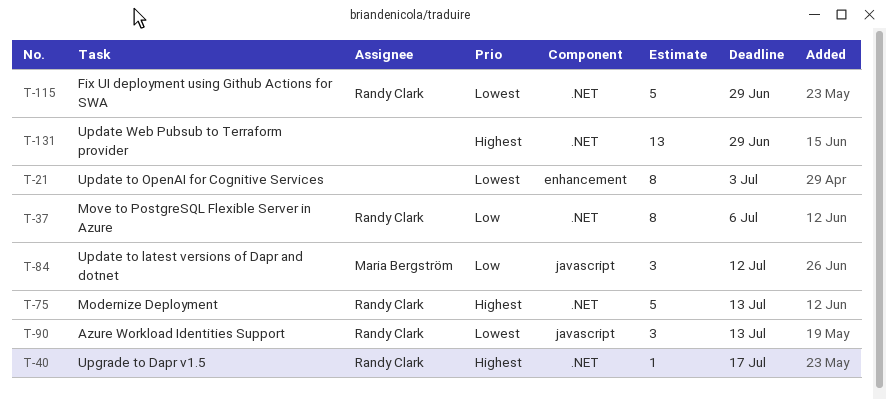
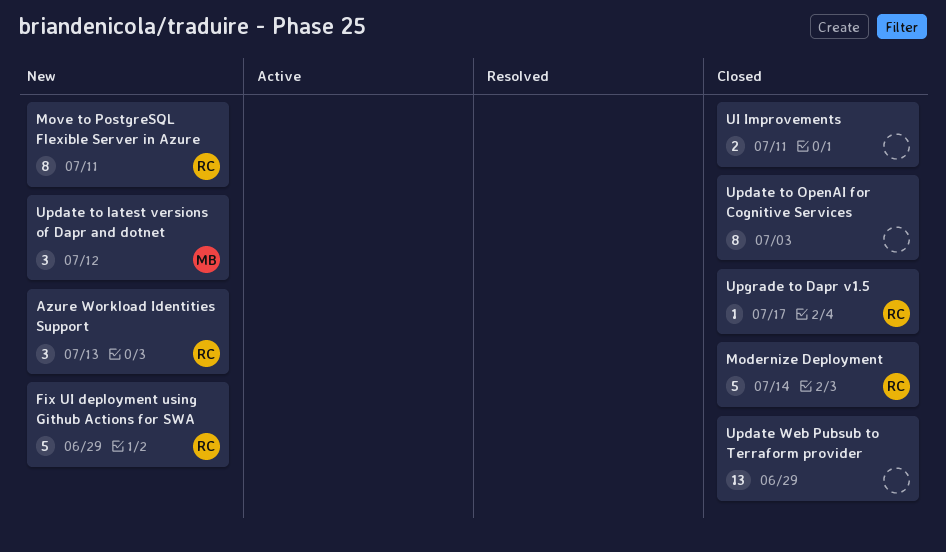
Modernize Deployment, due: Jul 13 -> Jul 14
Move to PostgreSQL Flexible Server in Azure, due: Jul 6 -> Jul 11
UI Improvements: none -> present

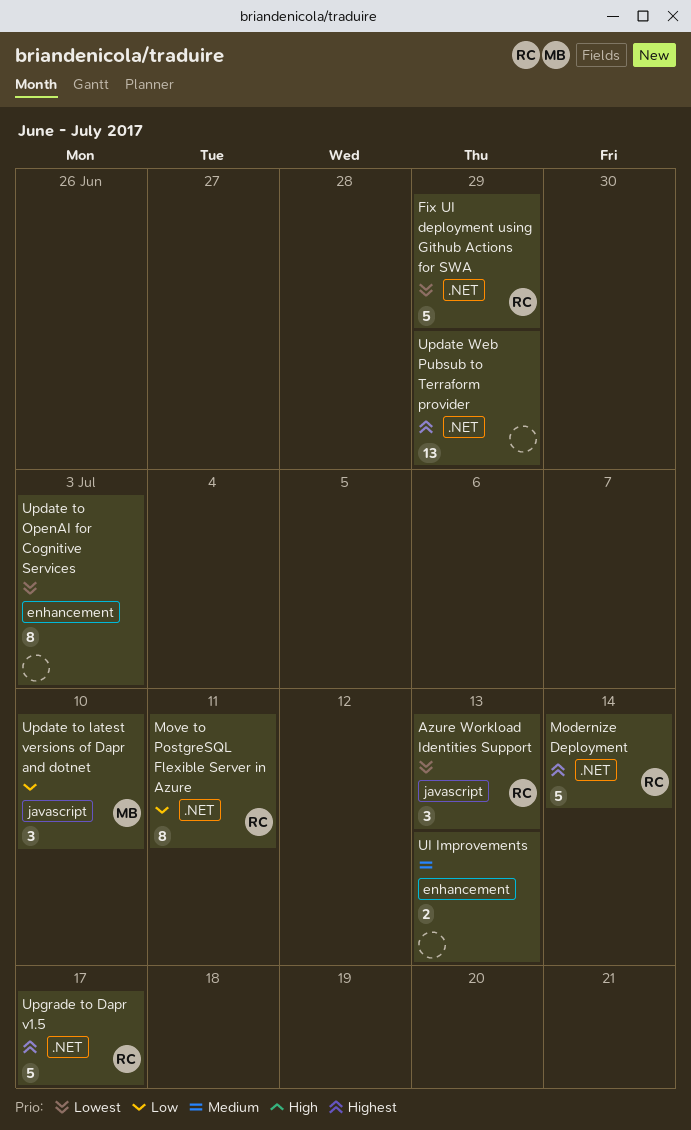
UI Improvements, due: Jul 11 -> Jul 13
Update to latest versions of Dapr and dotnet, due: Jul 12 -> Jul 10
Upgrade to Dapr v1.5, estimate: 1 -> 5

